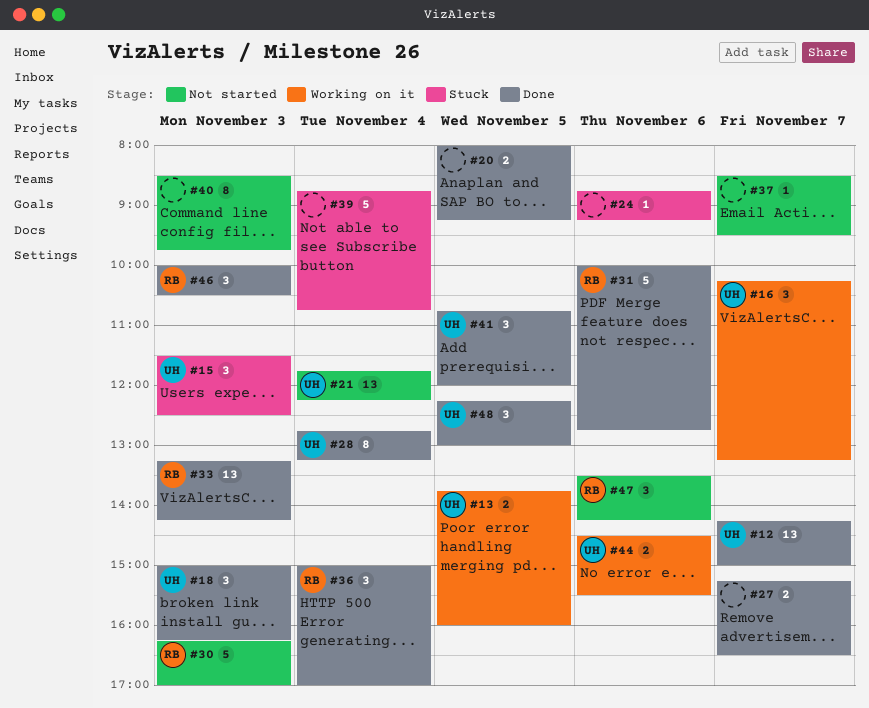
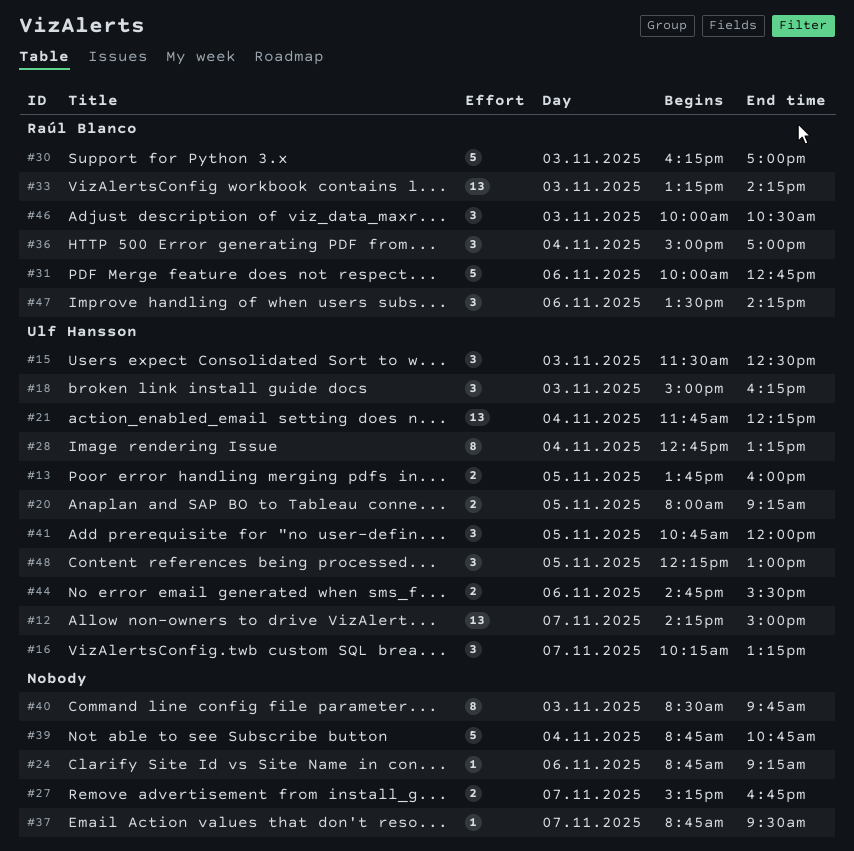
#20, owner: none -> Ulf Hansson
#27, ends: 16:30 -> 16:45
#37, begins: 08:30 -> 08:45
#44, begins: 14:30 -> 14:45

